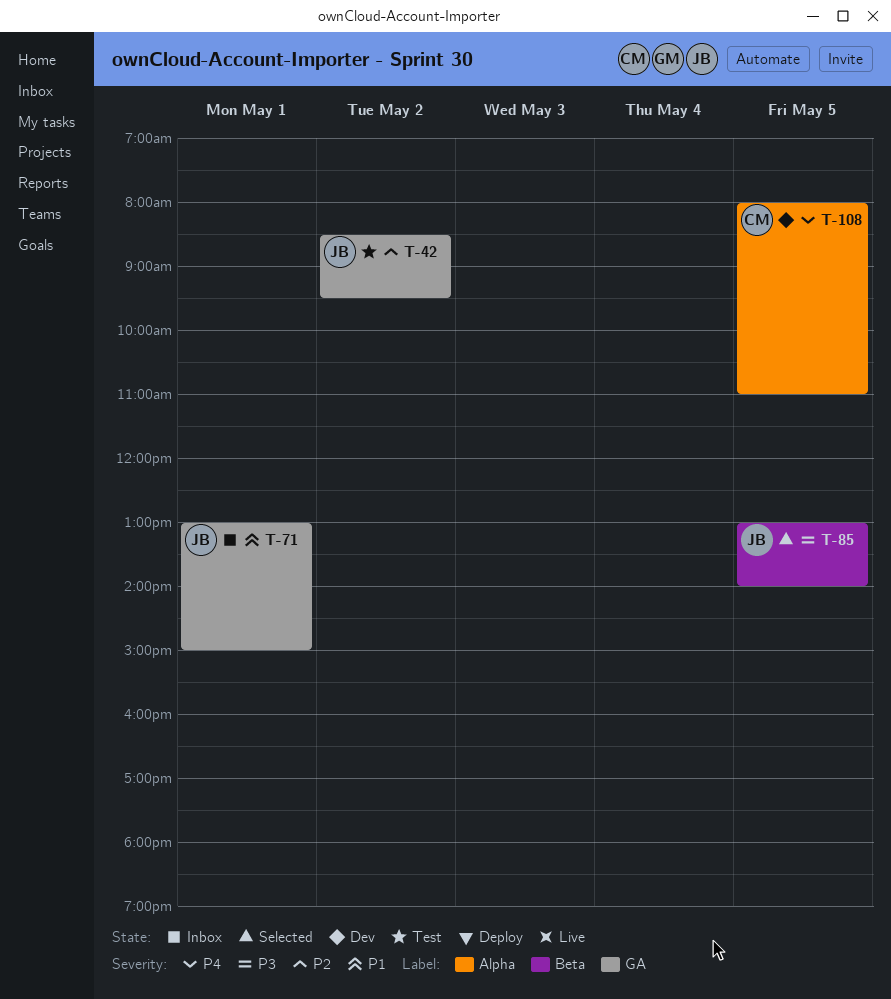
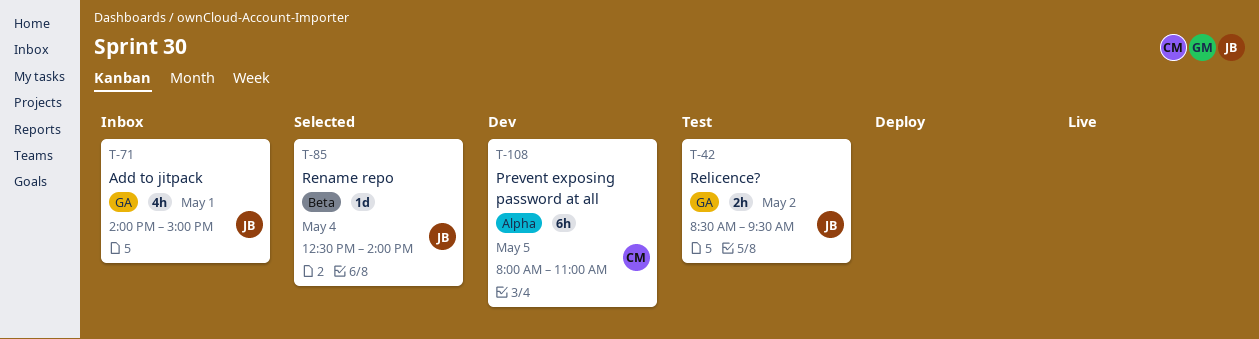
T-71, begins: 13:00 -> 14:00
T-85, day: May 5 -> May 4
T-85, begins: 13:00 -> 12:30

